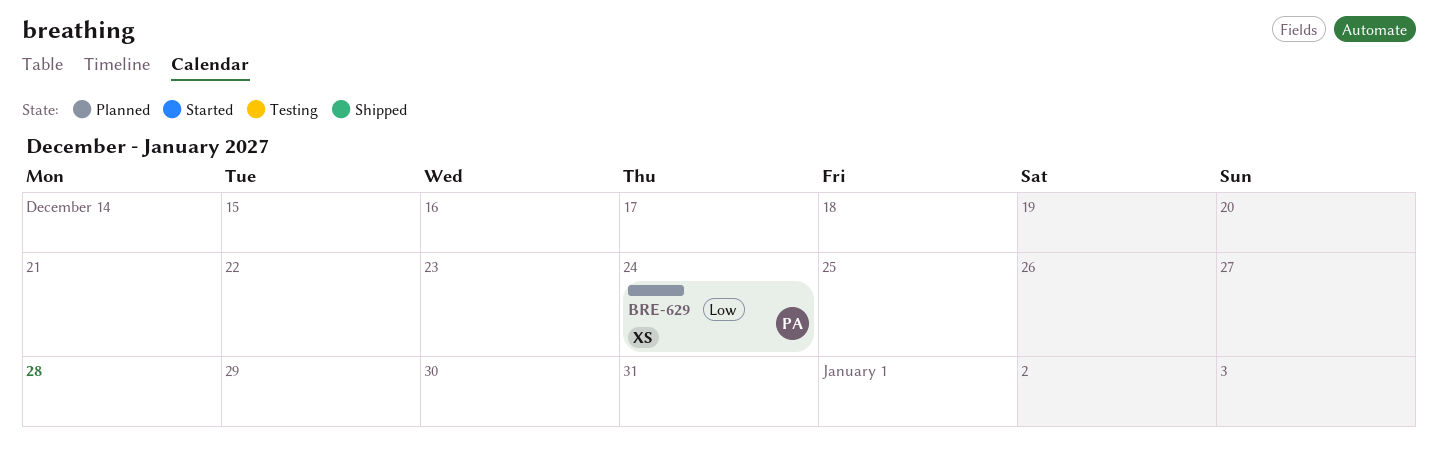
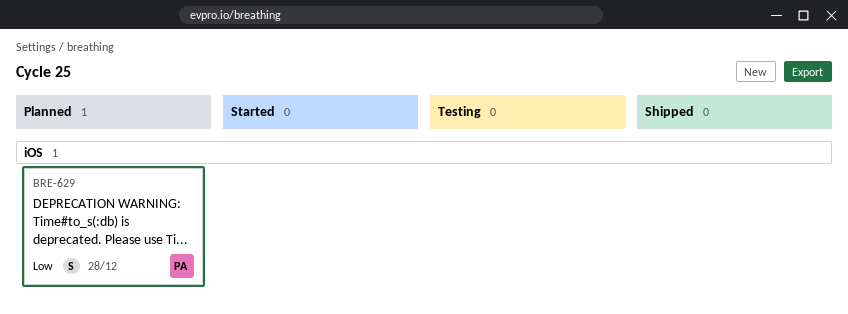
BRE-629, estimate: XS -> S
BRE-629, due: Dec 24 -> Dec 28

